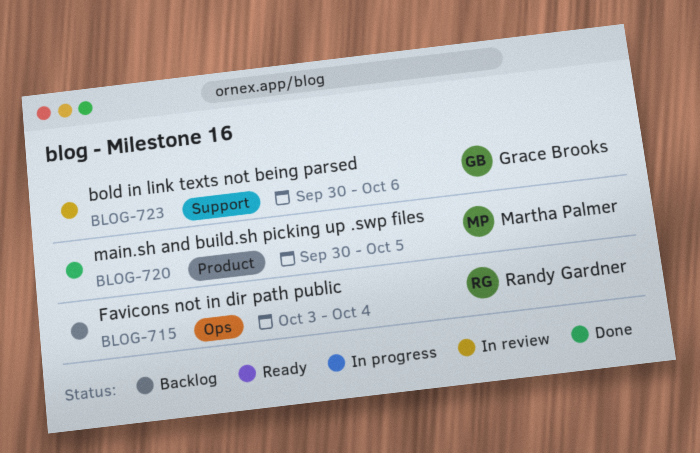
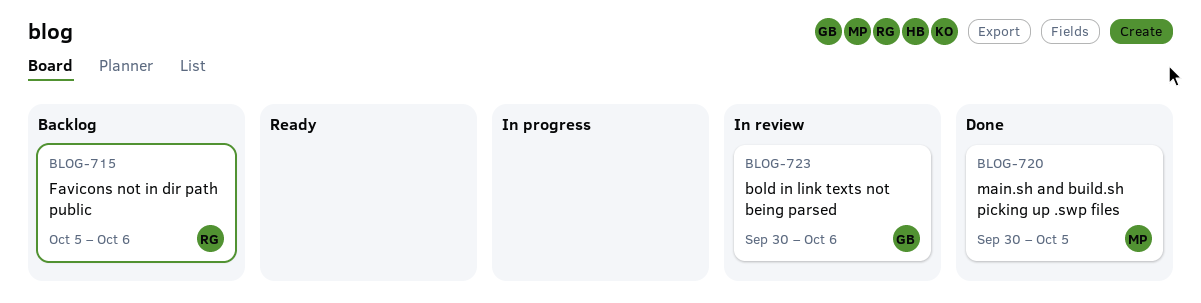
BLOG-715, start: Oct 3 -> Oct 5
BLOG-715, due: Oct 4 -> Oct 6

